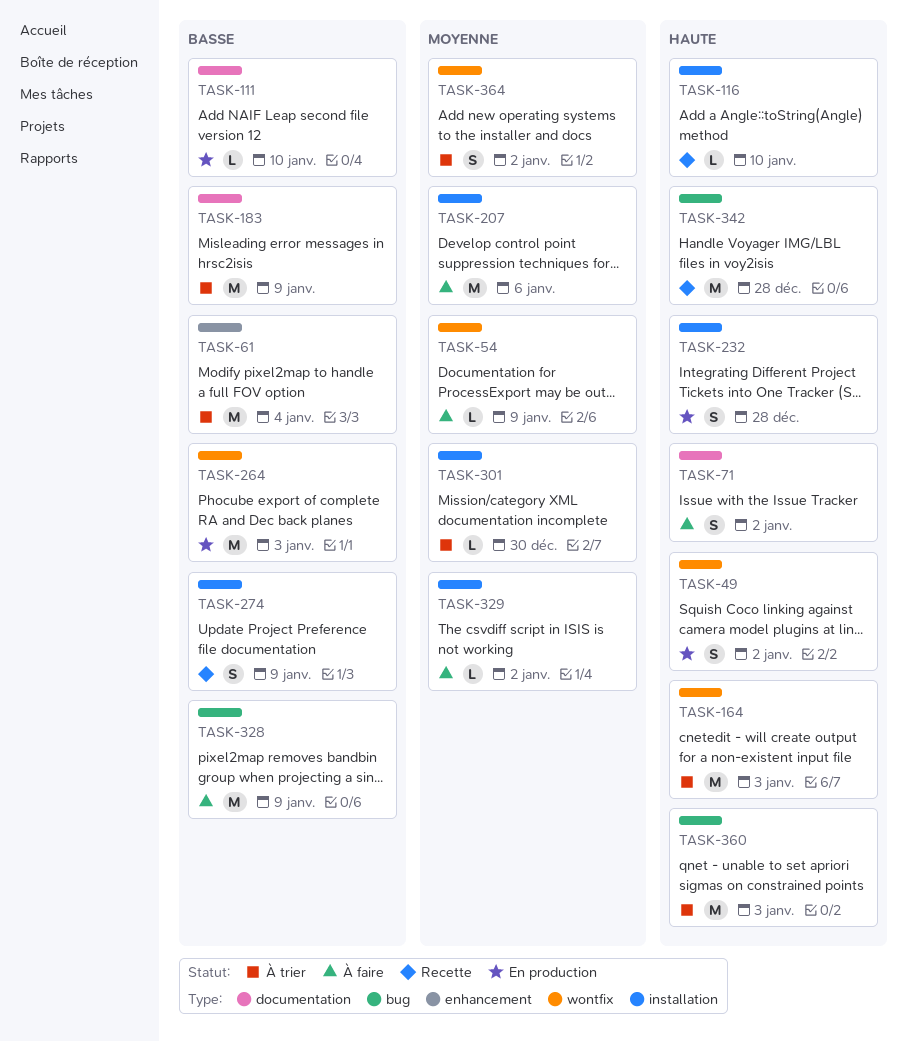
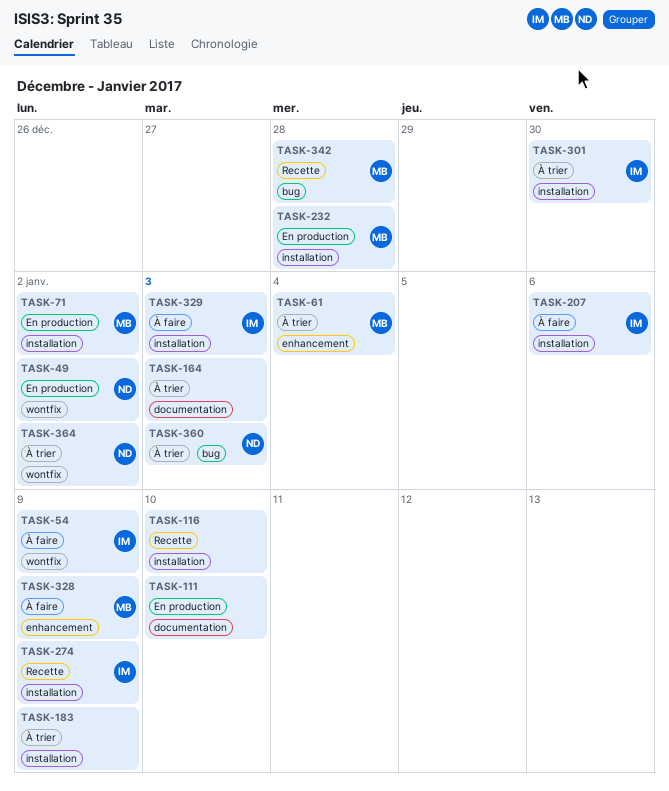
TASK-71, status: À faire -> En production
TASK-71, label: documentation -> installation
TASK-164, label: wontfix -> documentation
TASK-183, label: documentation -> installation
TASK-264: present -> none
TASK-328, label: bug -> enhancement
TASK-329, due: Jan 2 -> Jan 3

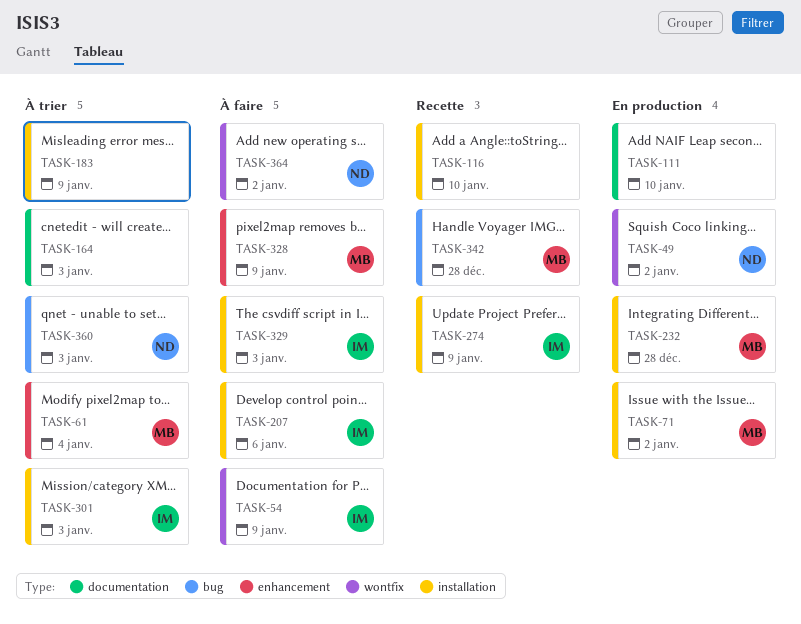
TASK-301, due: Dec 30 -> Jan 3
TASK-364, status: À trier -> À faire

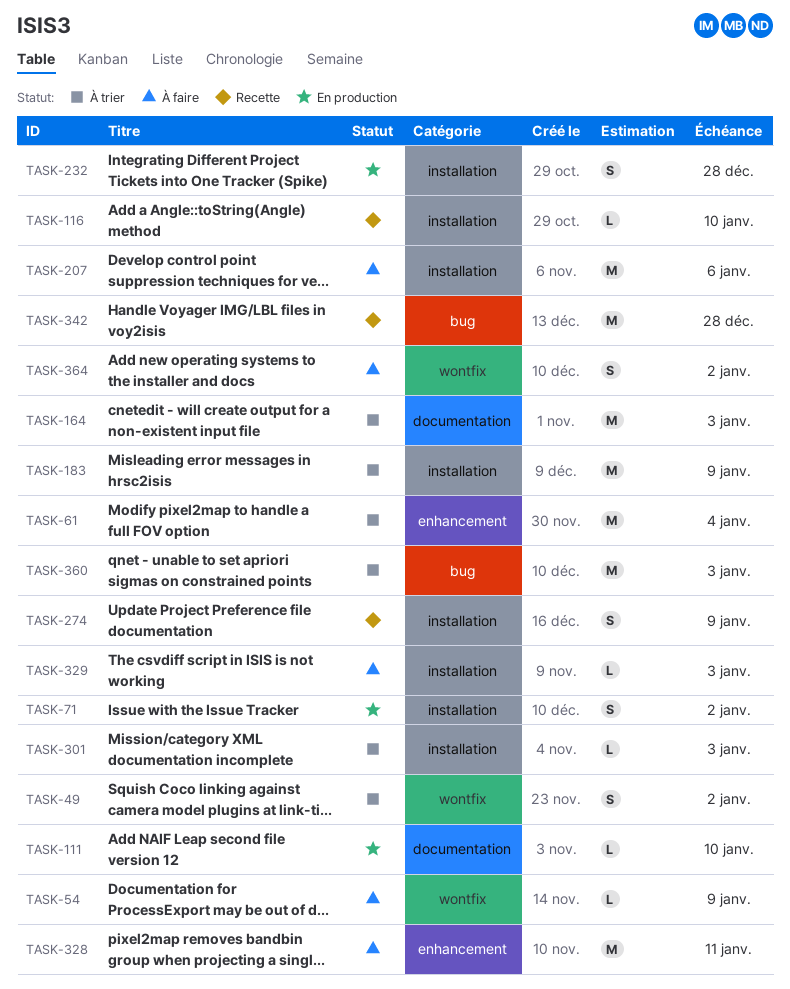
TASK-49, status: En production -> À trier
TASK-328, due: Jan 9 -> Jan 11

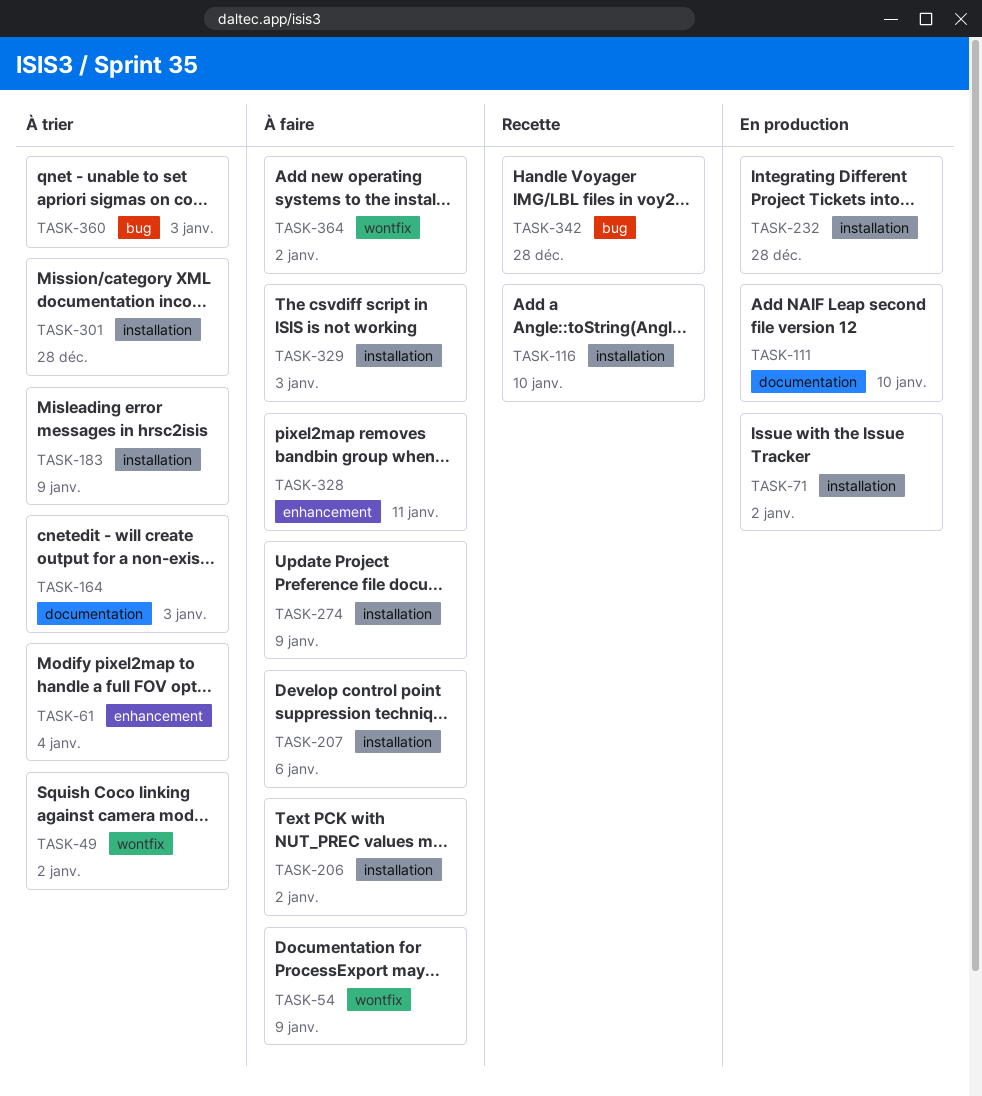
TASK-206: none -> present
TASK-274, status: Recette -> À faire
TASK-301, due: Jan 3 -> Dec 28

